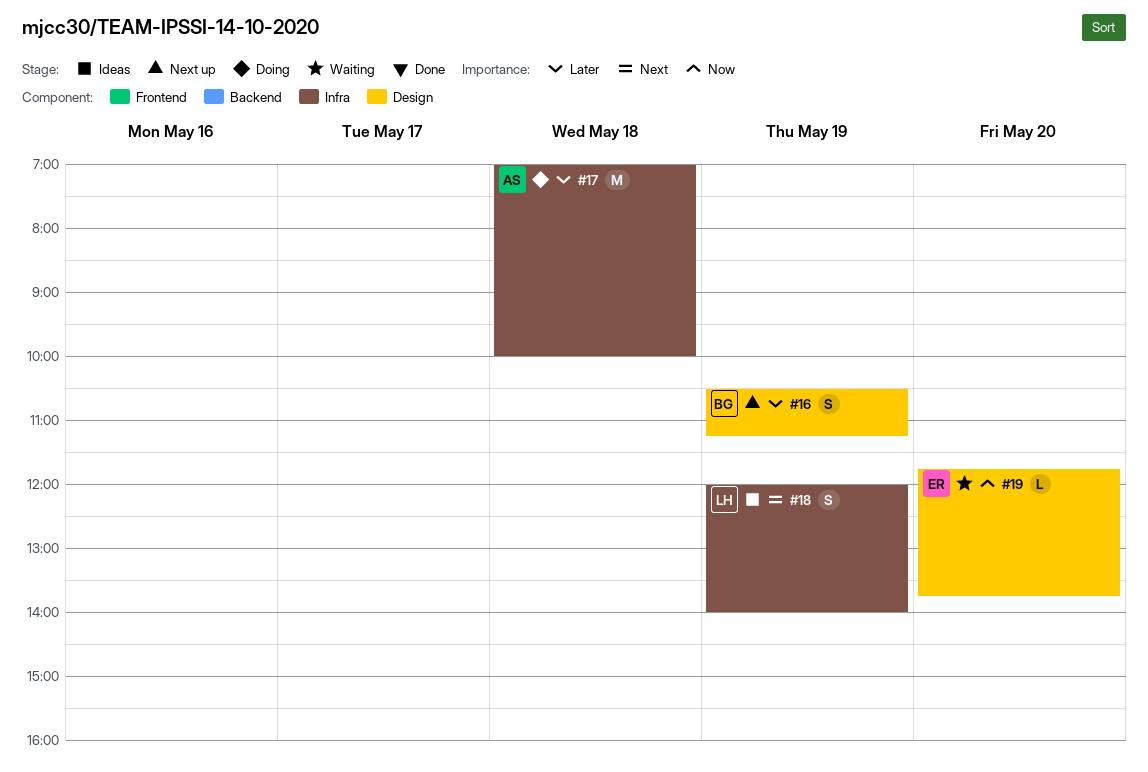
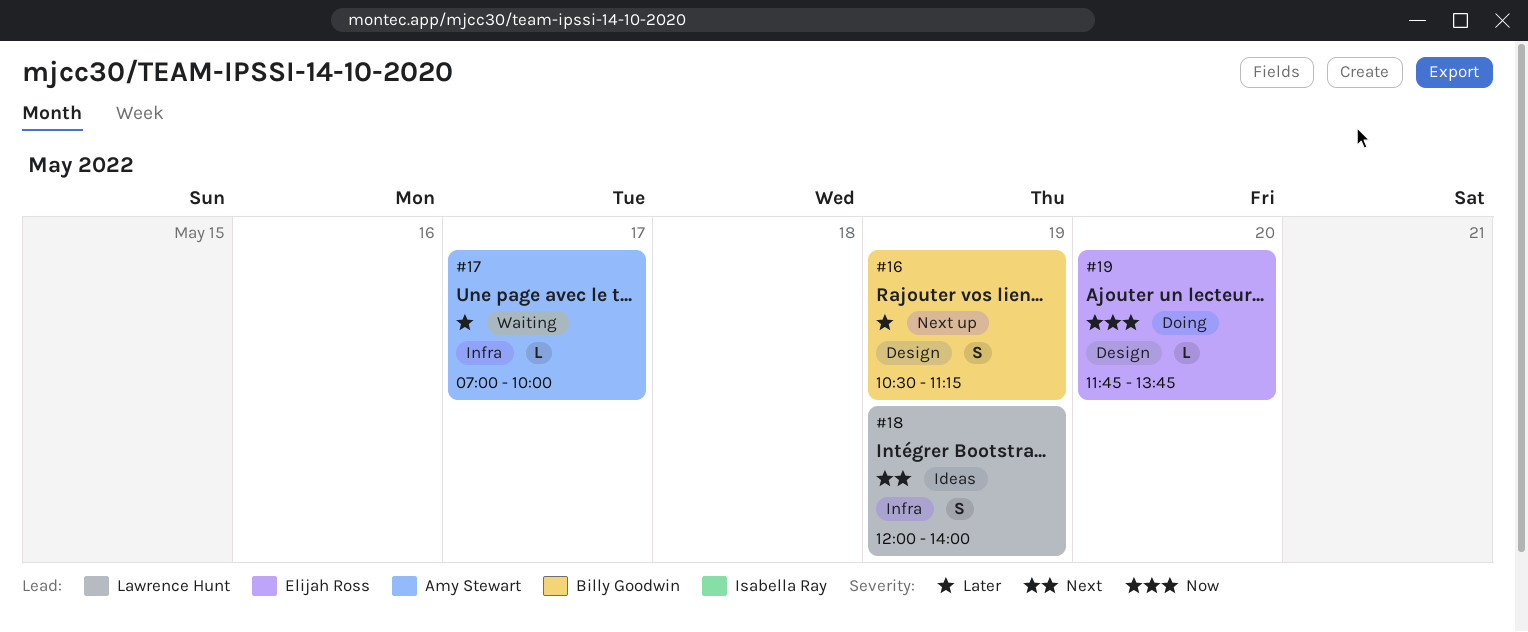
#17, status: Doing -> Waiting
#17, estimate: M -> L
#17, day: May 18 -> May 17
#19, status: Waiting -> Doing

